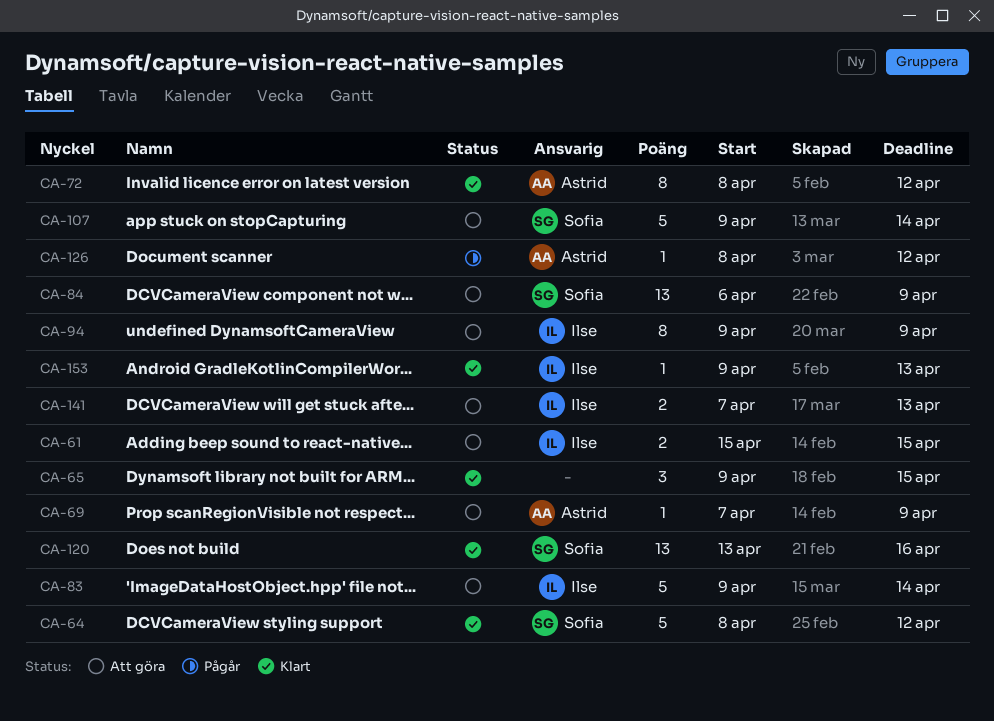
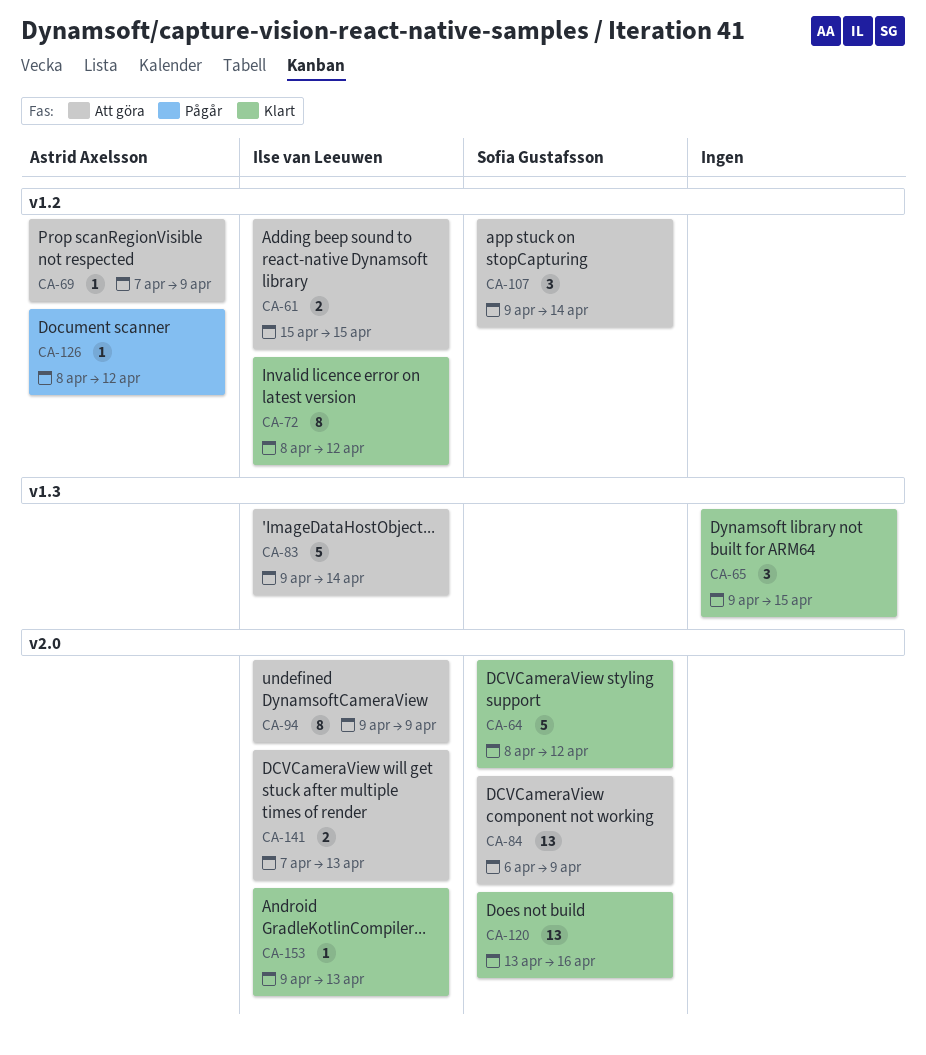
CA-72, owner: Astrid Axelsson -> Ilse van Leeuwen
CA-107, estimate: 5 -> 3

